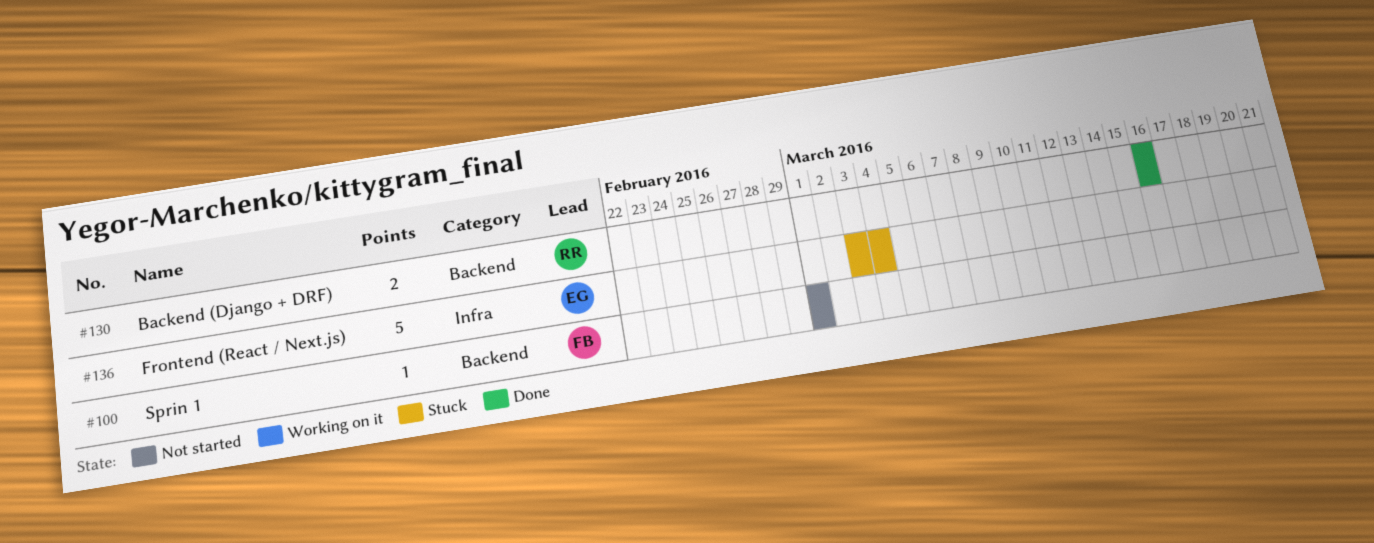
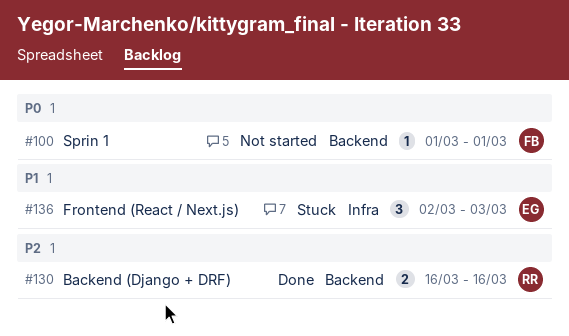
#136, estimate: 5 -> 3
#136, start: Mar 3 -> Mar 2
#136, due: Mar 4 -> Mar 3

